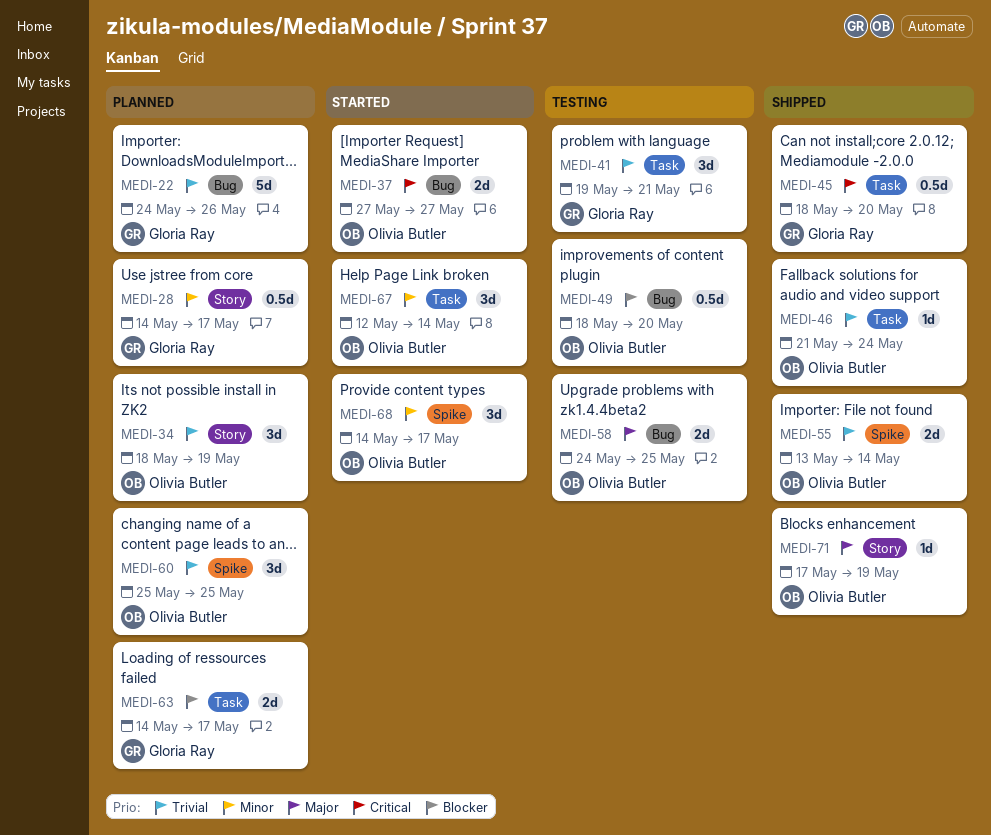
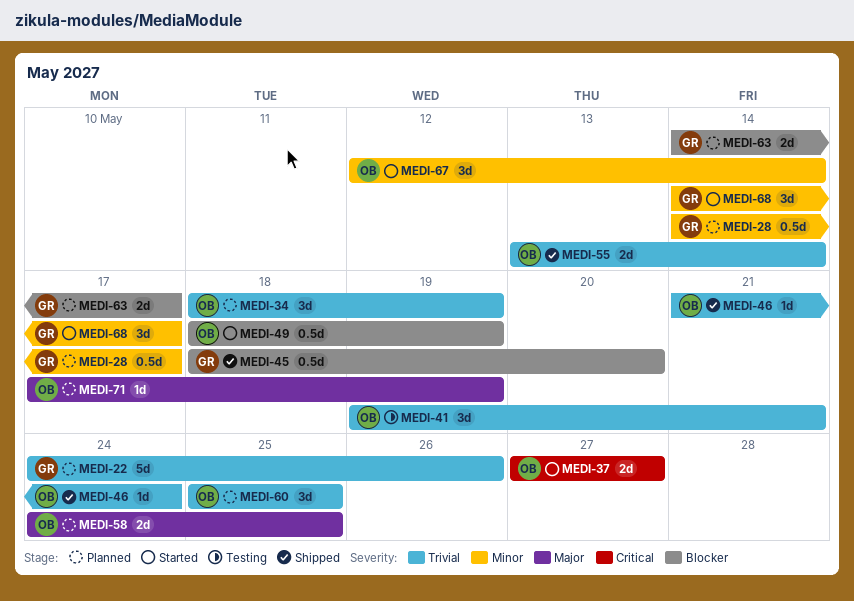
MEDI-41, owner: Gloria Ray -> Olivia Butler
MEDI-45, priority: Critical -> Blocker
MEDI-49, status: Testing -> Started
MEDI-49, due: May 20 -> May 19
MEDI-58, status: Testing -> Planned
MEDI-68, owner: Olivia Butler -> Gloria Ray
MEDI-71, status: Shipped -> Planned

